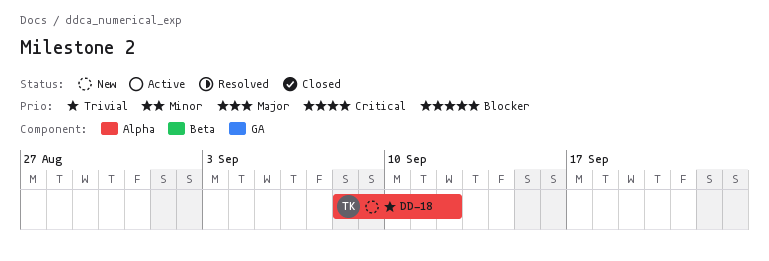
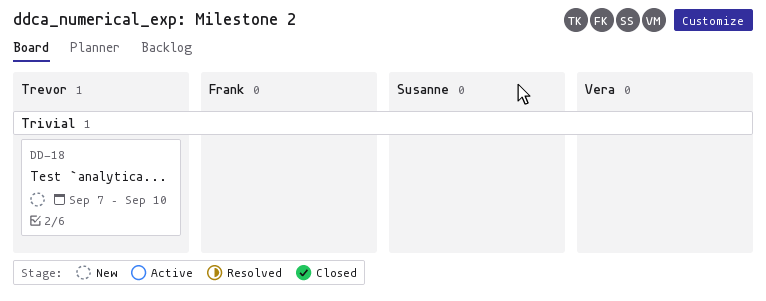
DD-18, start: Sep 8 -> Sep 7
DD-18, due: Sep 12 -> Sep 10

